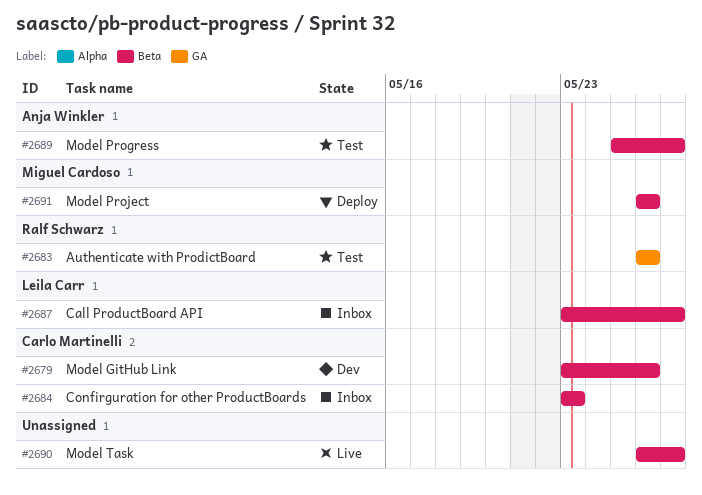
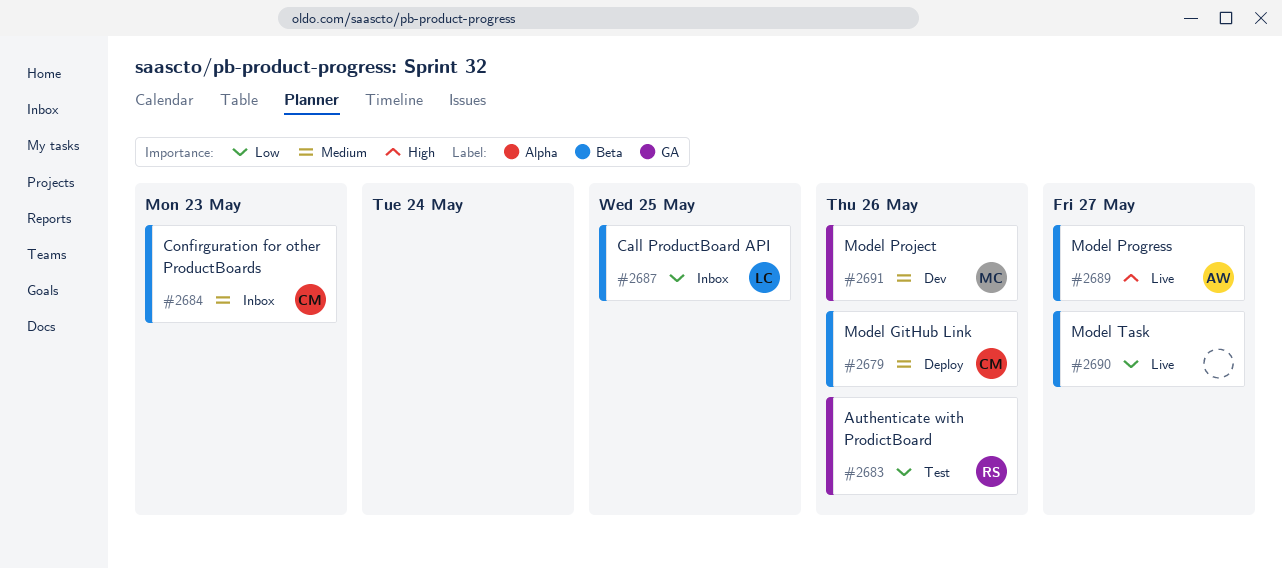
#2679, status: Dev -> Deploy
#2687, due: May 27 -> May 25
#2689, status: Test -> Live
#2691, status: Deploy -> Dev
#2691, label: Beta -> GA

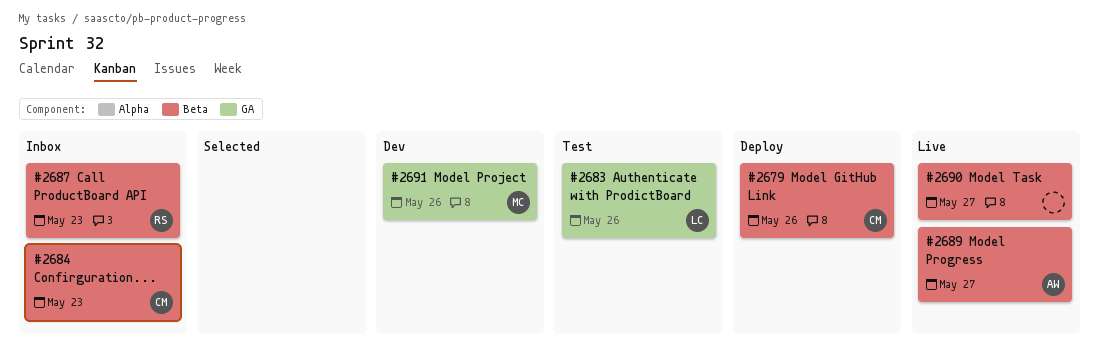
#2683, owner: RS -> LC
#2687, owner: LC -> RS
#2687, due: May 25 -> May 23

